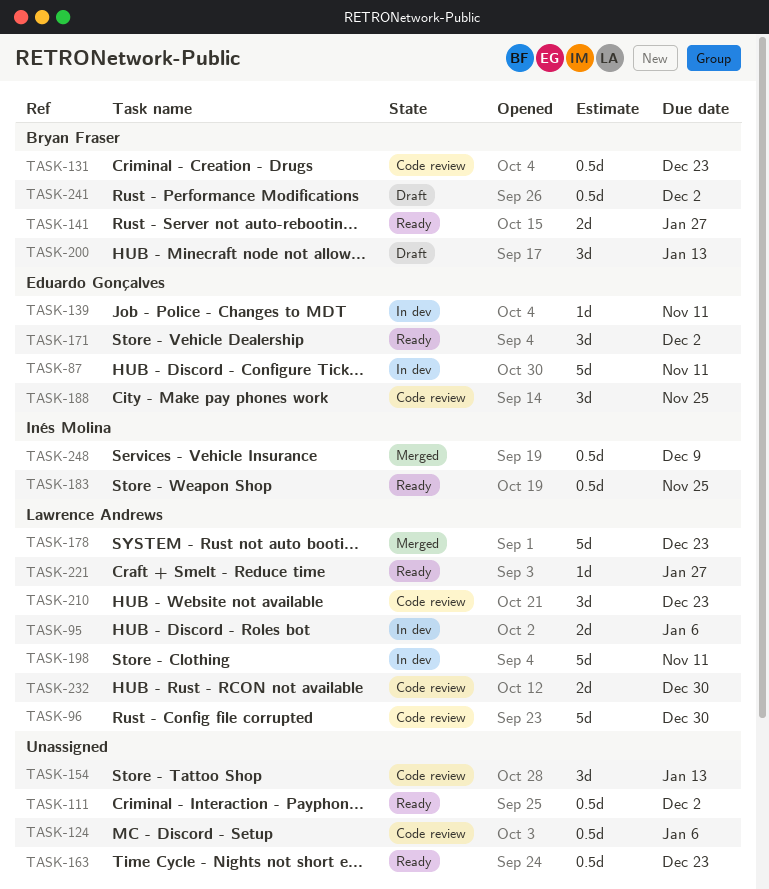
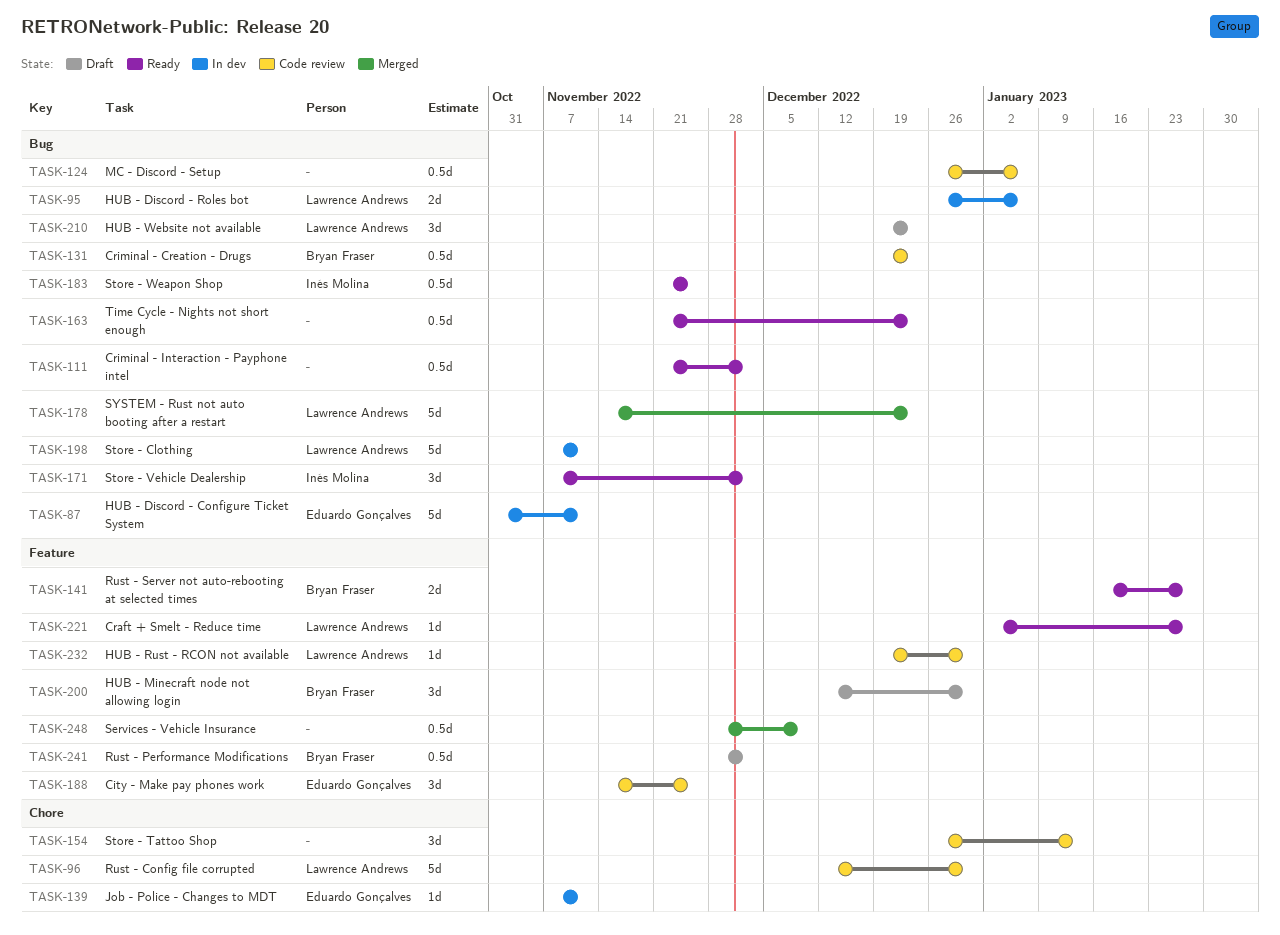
TASK-171, owner: Eduardo Gonçalves -> Inés Molina
TASK-200, due: Jan 13 -> Dec 30
TASK-210, status: Code review -> Draft
TASK-232, estimate: 2d -> 1d
TASK-248, owner: Inés Molina -> none

